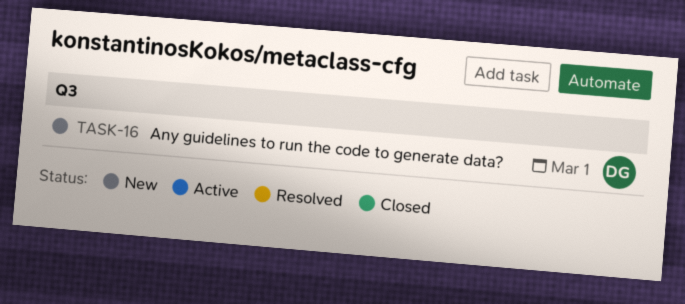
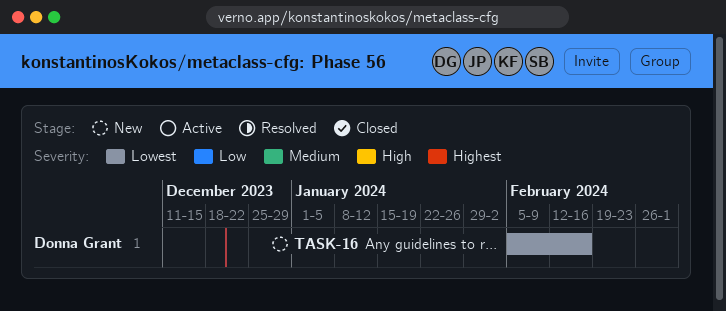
TASK-16, due: Mar 1 -> Feb 16

